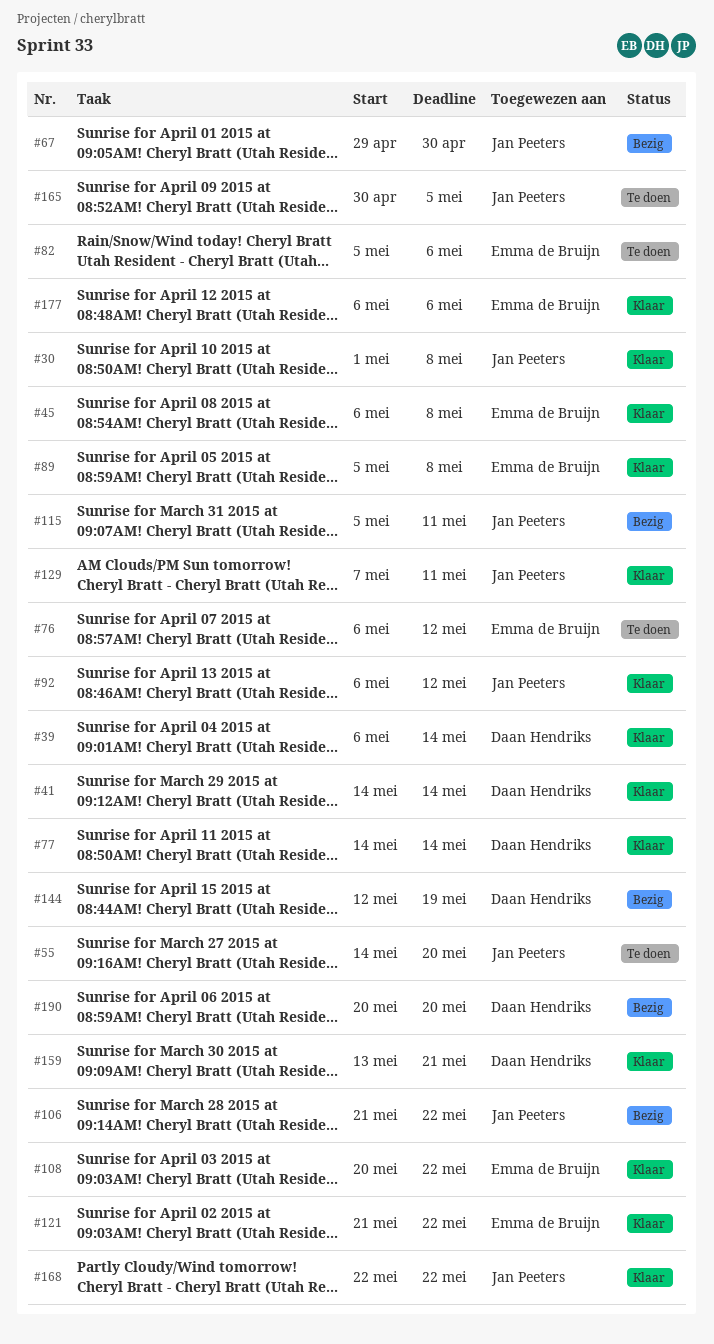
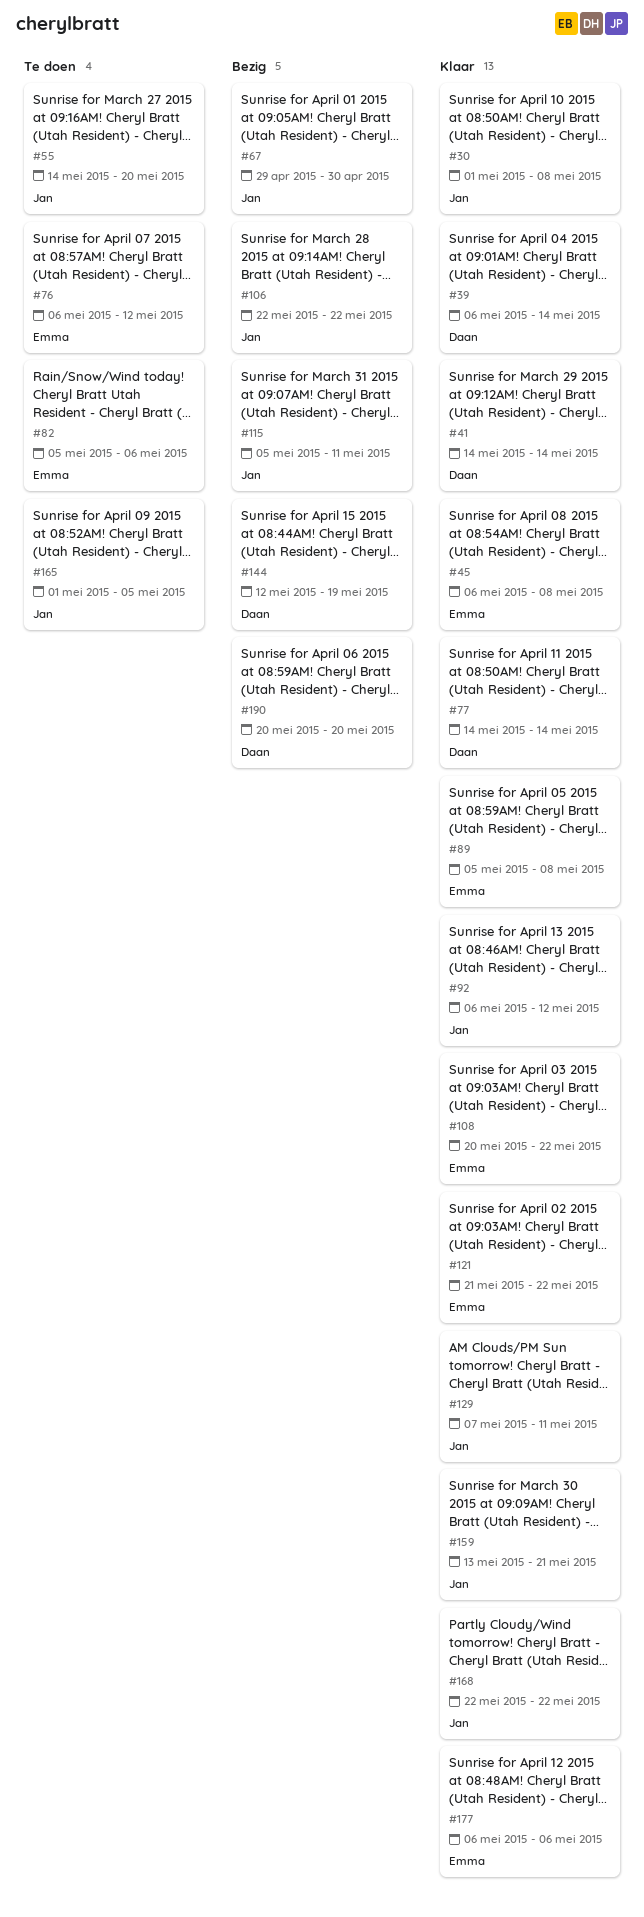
#106, start: May 21 -> May 22
#159, owner: Daan Hendriks -> Jan Peeters
#165, start: Apr 30 -> May 1

